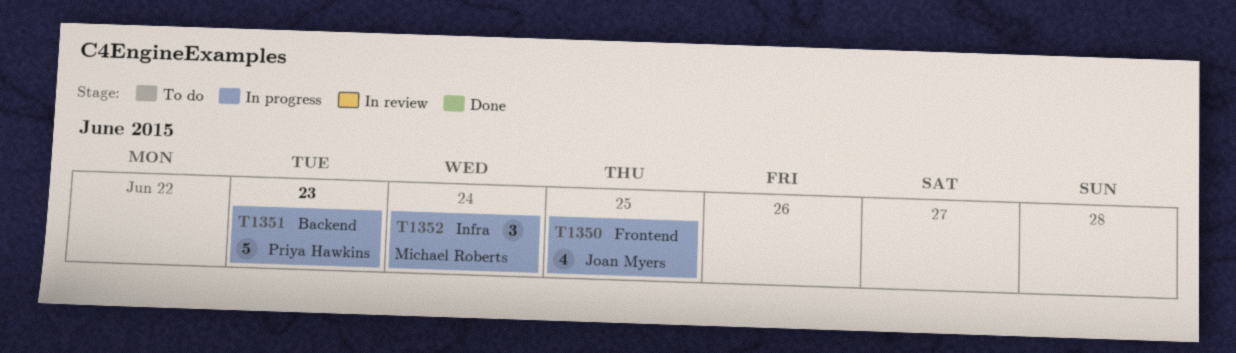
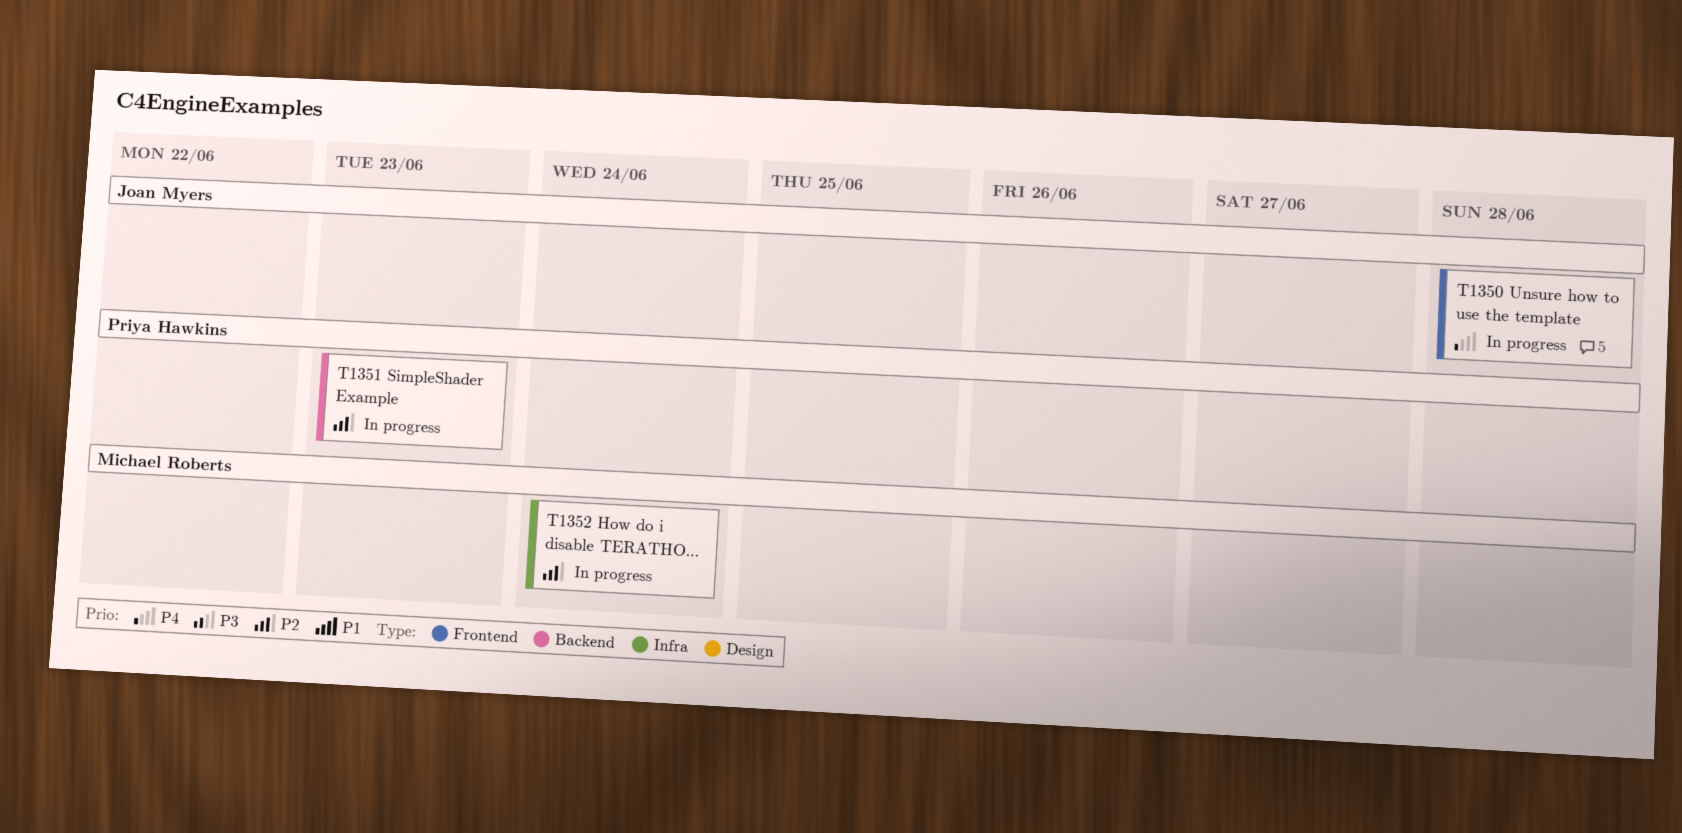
T1350, due: Jun 25 -> Jun 28

